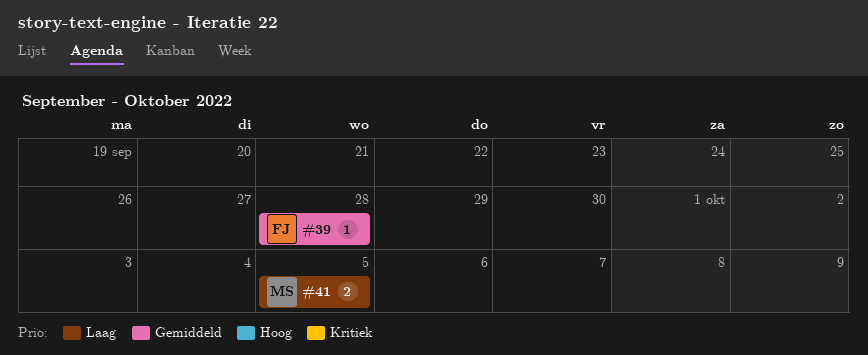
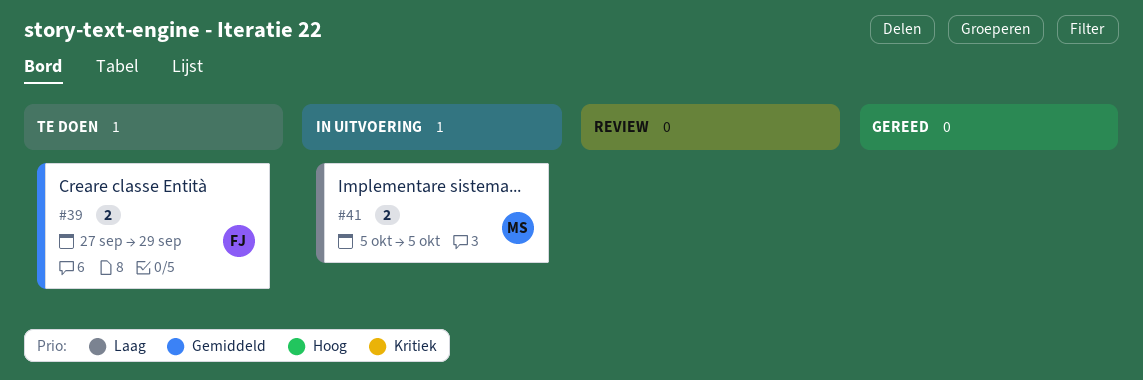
#39, estimate: 1 -> 2
#39, start: Sep 28 -> Sep 27
#39, due: Sep 28 -> Sep 29

